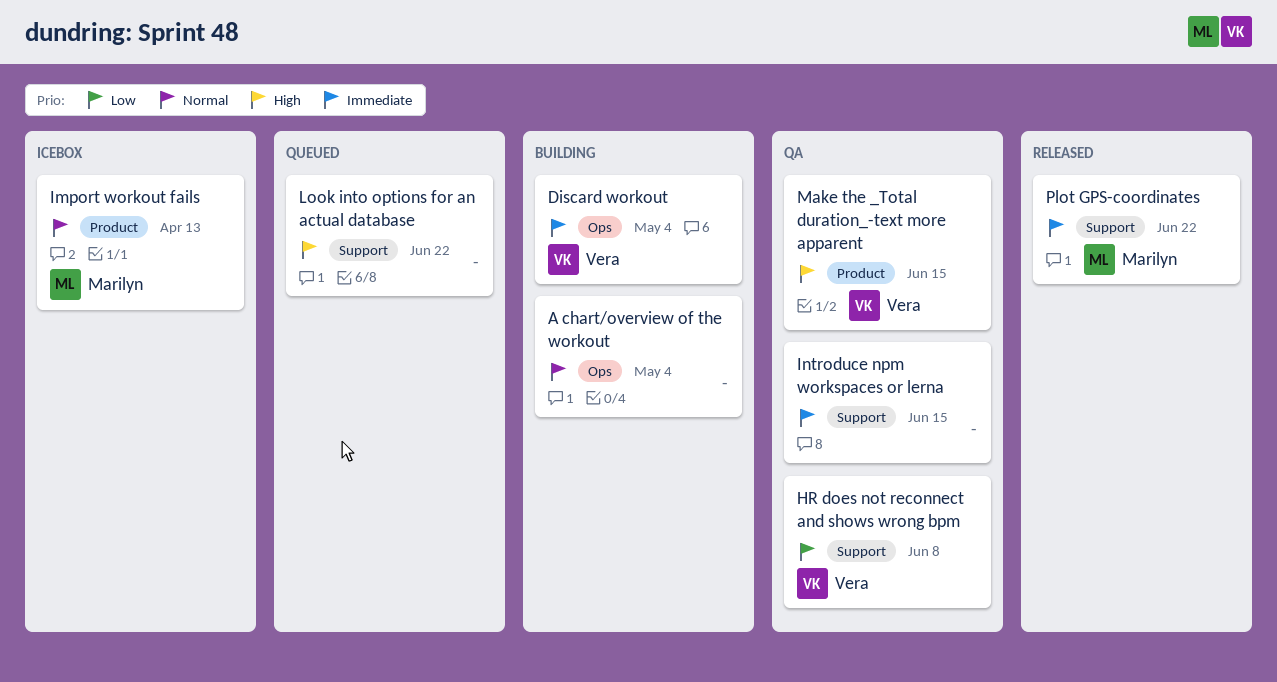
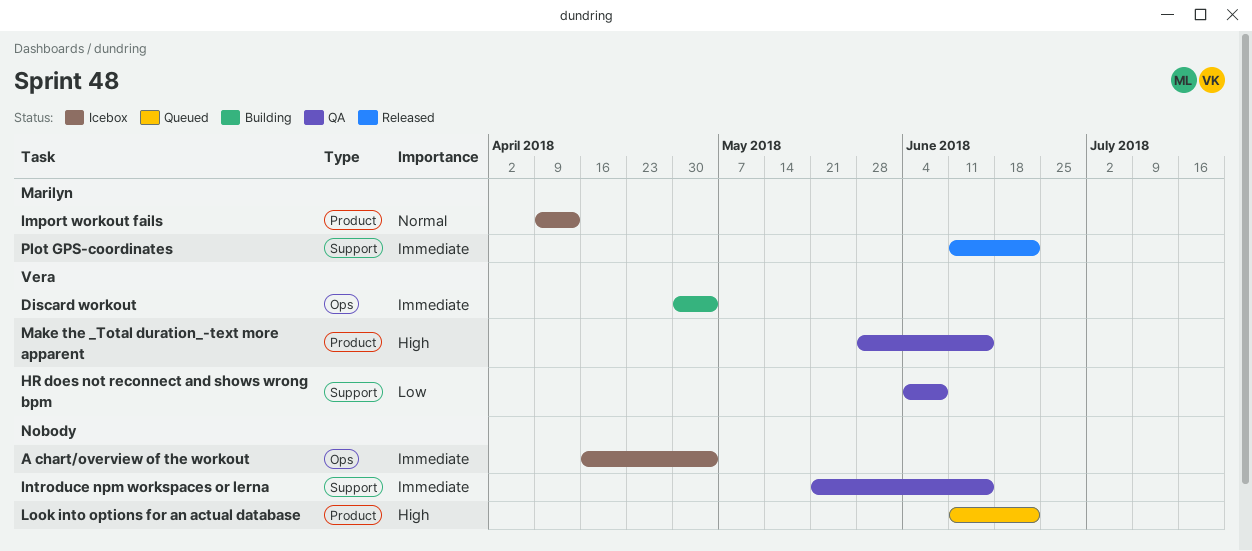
A chart/overview of the workout, status: Building -> Icebox
A chart/overview of the workout, priority: Normal -> Immediate
Look into options for an actual database, label: Support -> Product

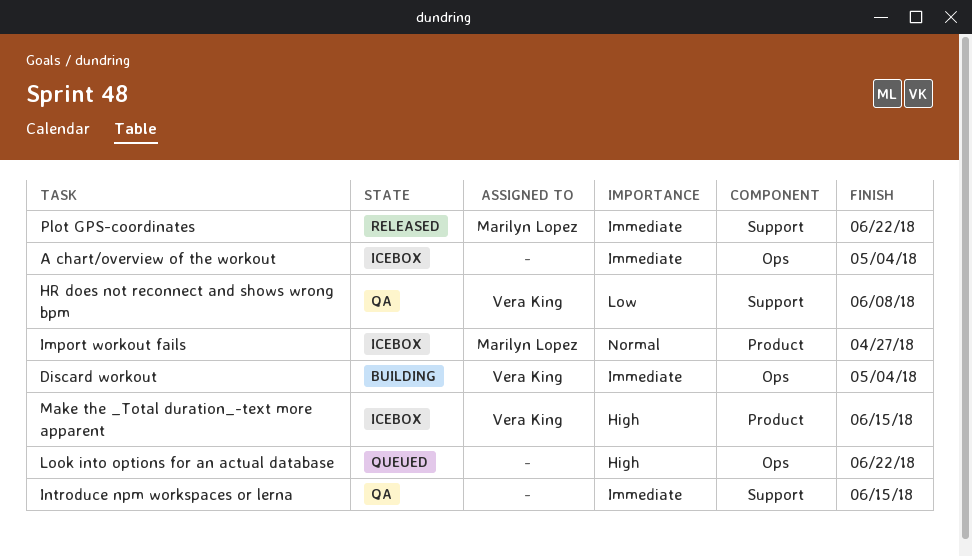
Import workout fails, due: Apr 13 -> Apr 27
Look into options for an actual database, label: Product -> Ops
Make the _Total duration_-text more apparent, status: QA -> Icebox

